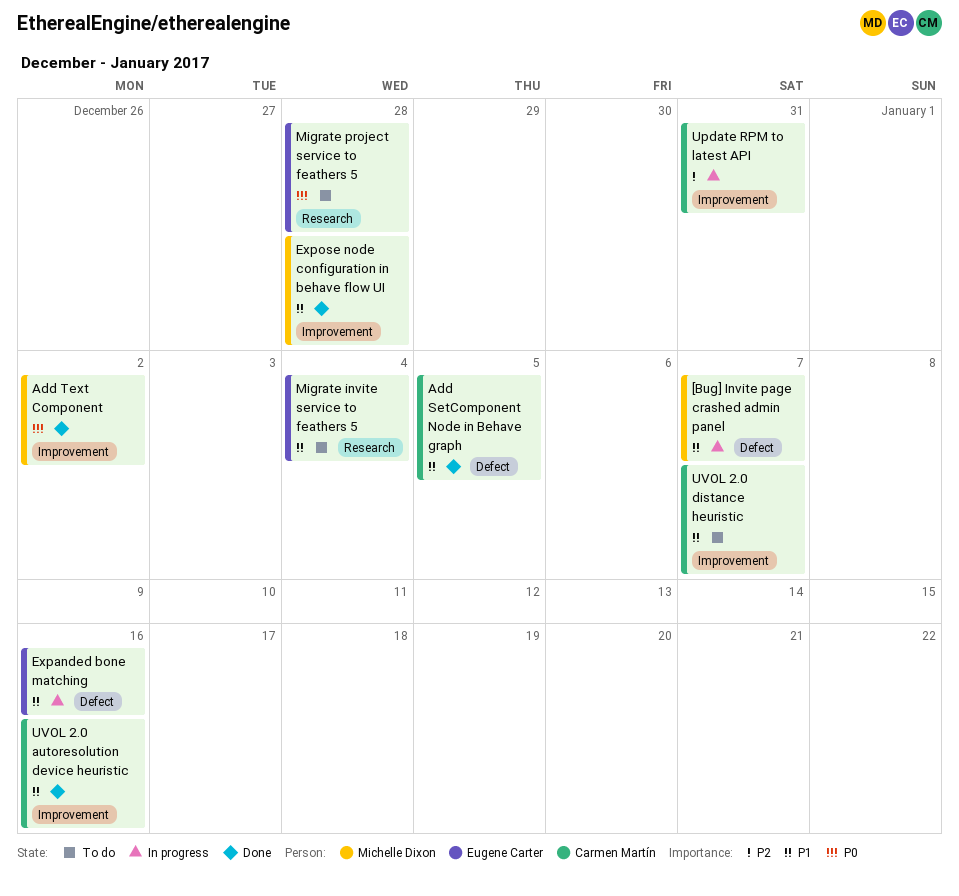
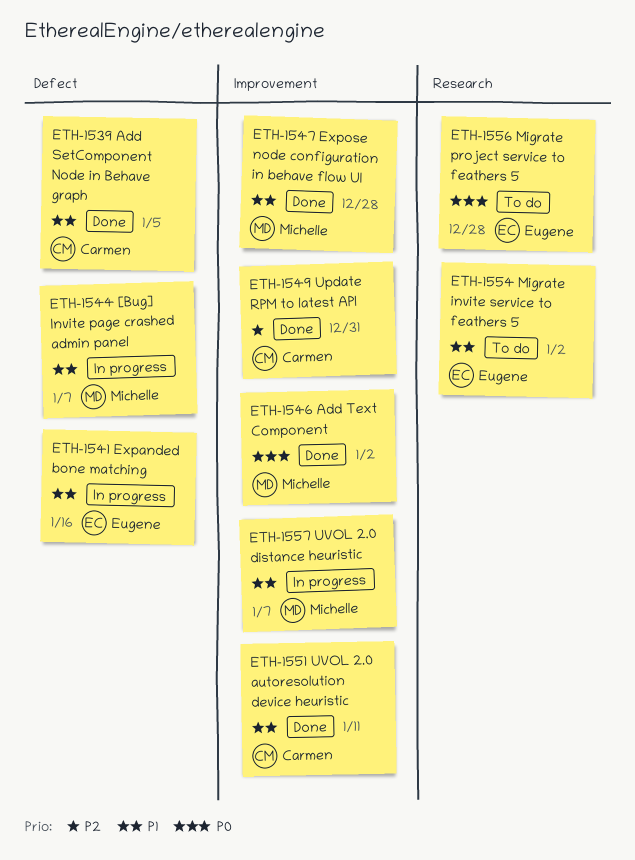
Migrate invite service to feathers 5, due: Jan 4 -> Jan 2
Update RPM to latest API, status: In progress -> Done
UVOL 2.0 autoresolution device heuristic, due: Jan 16 -> Jan 11
UVOL 2.0 distance heuristic, status: To do -> In progress
UVOL 2.0 distance heuristic, owner: Carmen Martín -> Michelle Dixon

